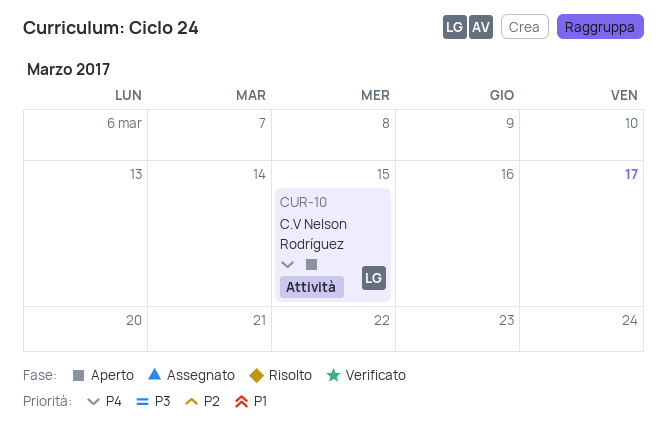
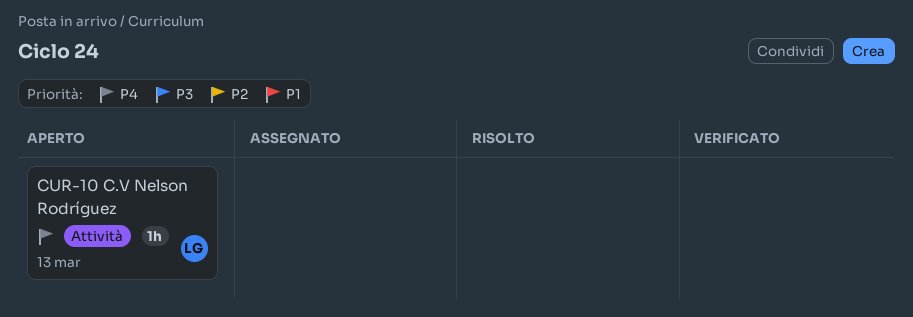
CUR-10, due: Mar 15 -> Mar 13

